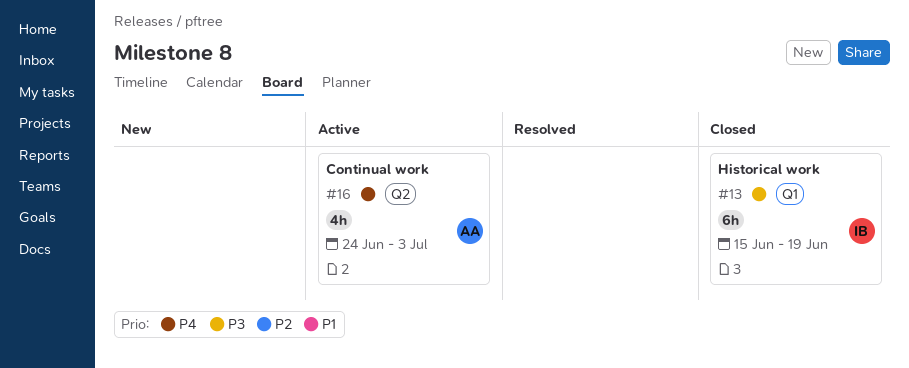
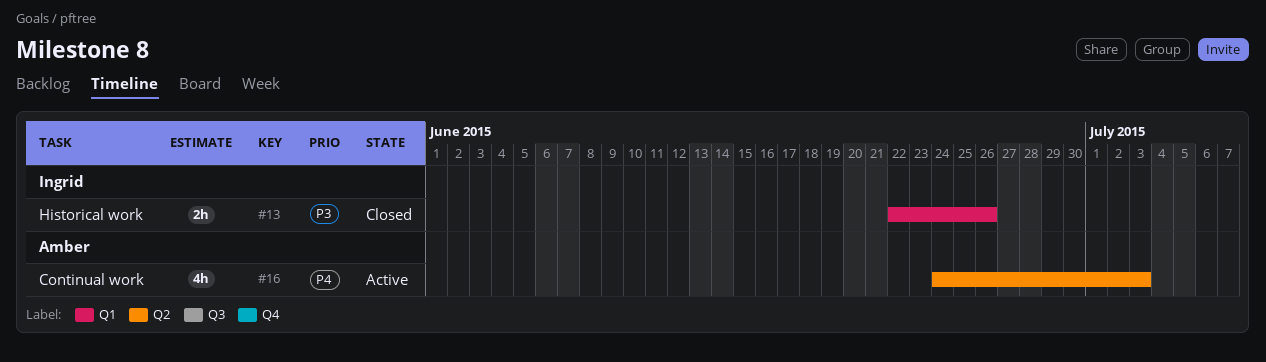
#13, estimate: 6h -> 2h
#13, start: Jun 15 -> Jun 22
#13, due: Jun 19 -> Jun 26

